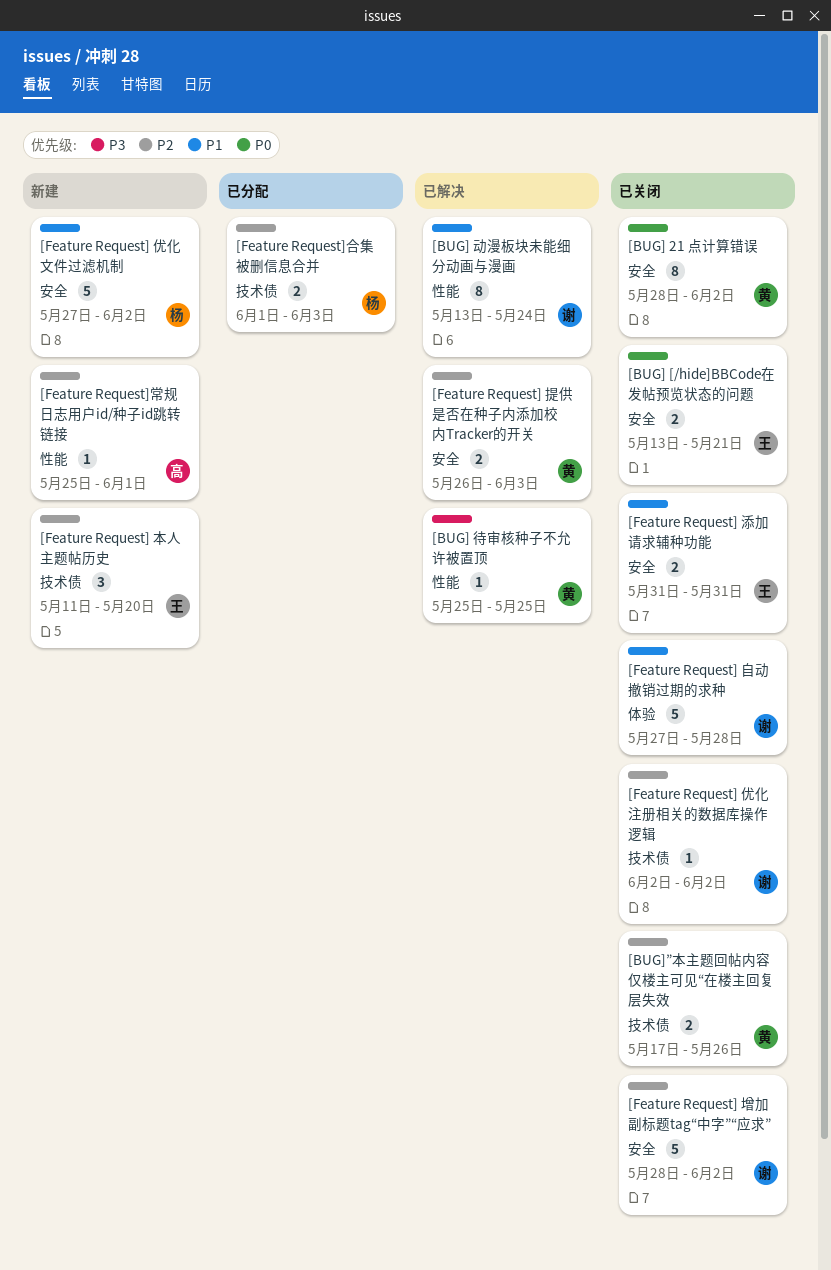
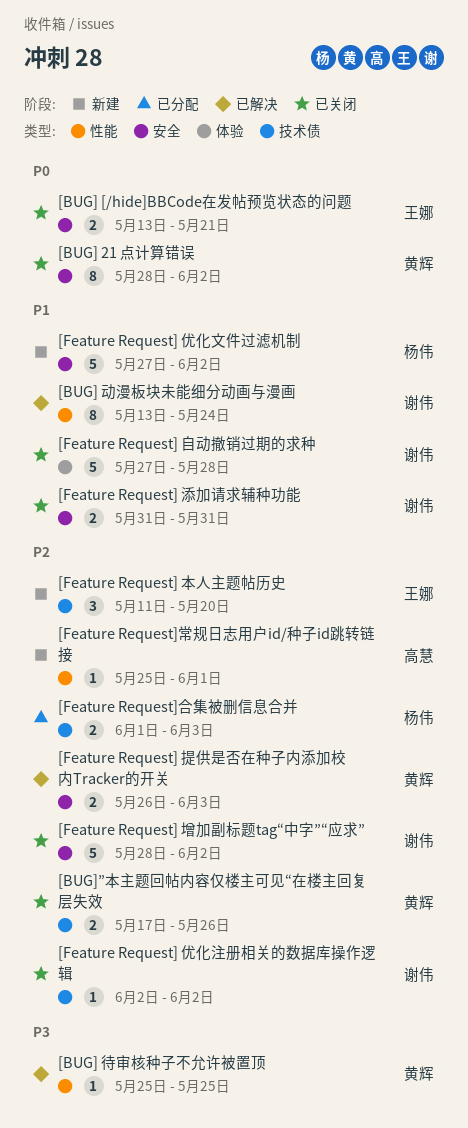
[Feature Request] 添加请求辅种功能, owner: 王娜 -> 谢伟

